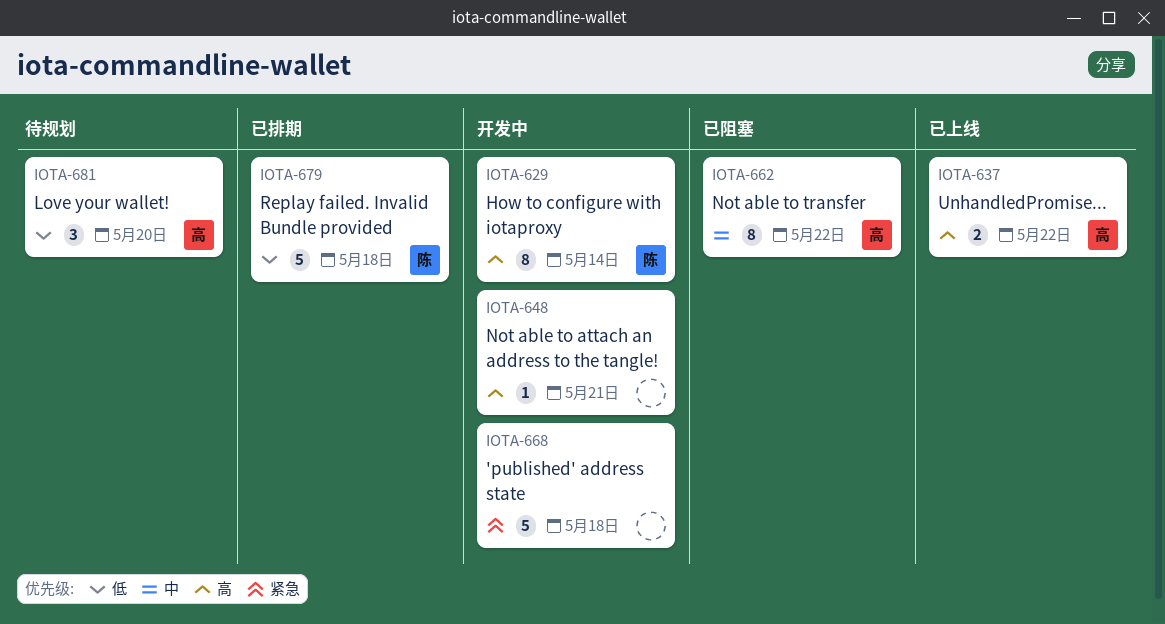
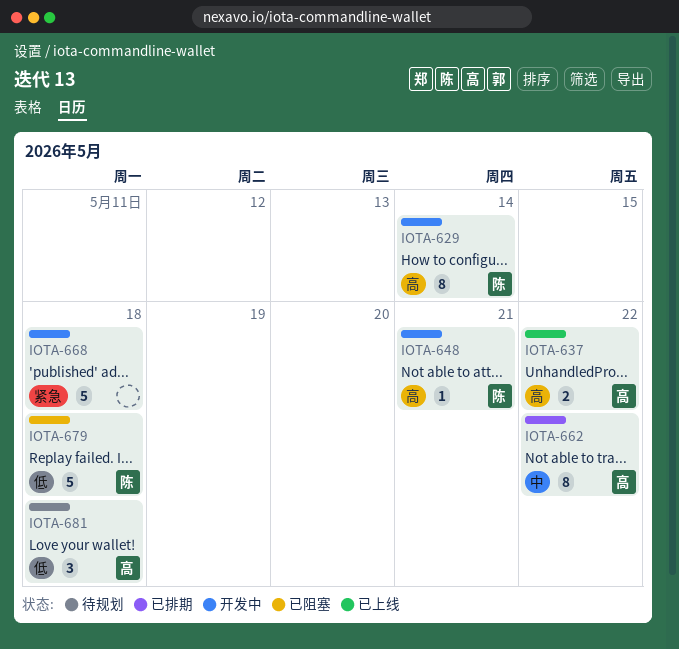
IOTA-648, owner: none -> 陈
IOTA-662, status: 已阻塞 -> 已排期
IOTA-679, status: 已排期 -> 已阻塞
IOTA-681, due: May 20 -> May 18

